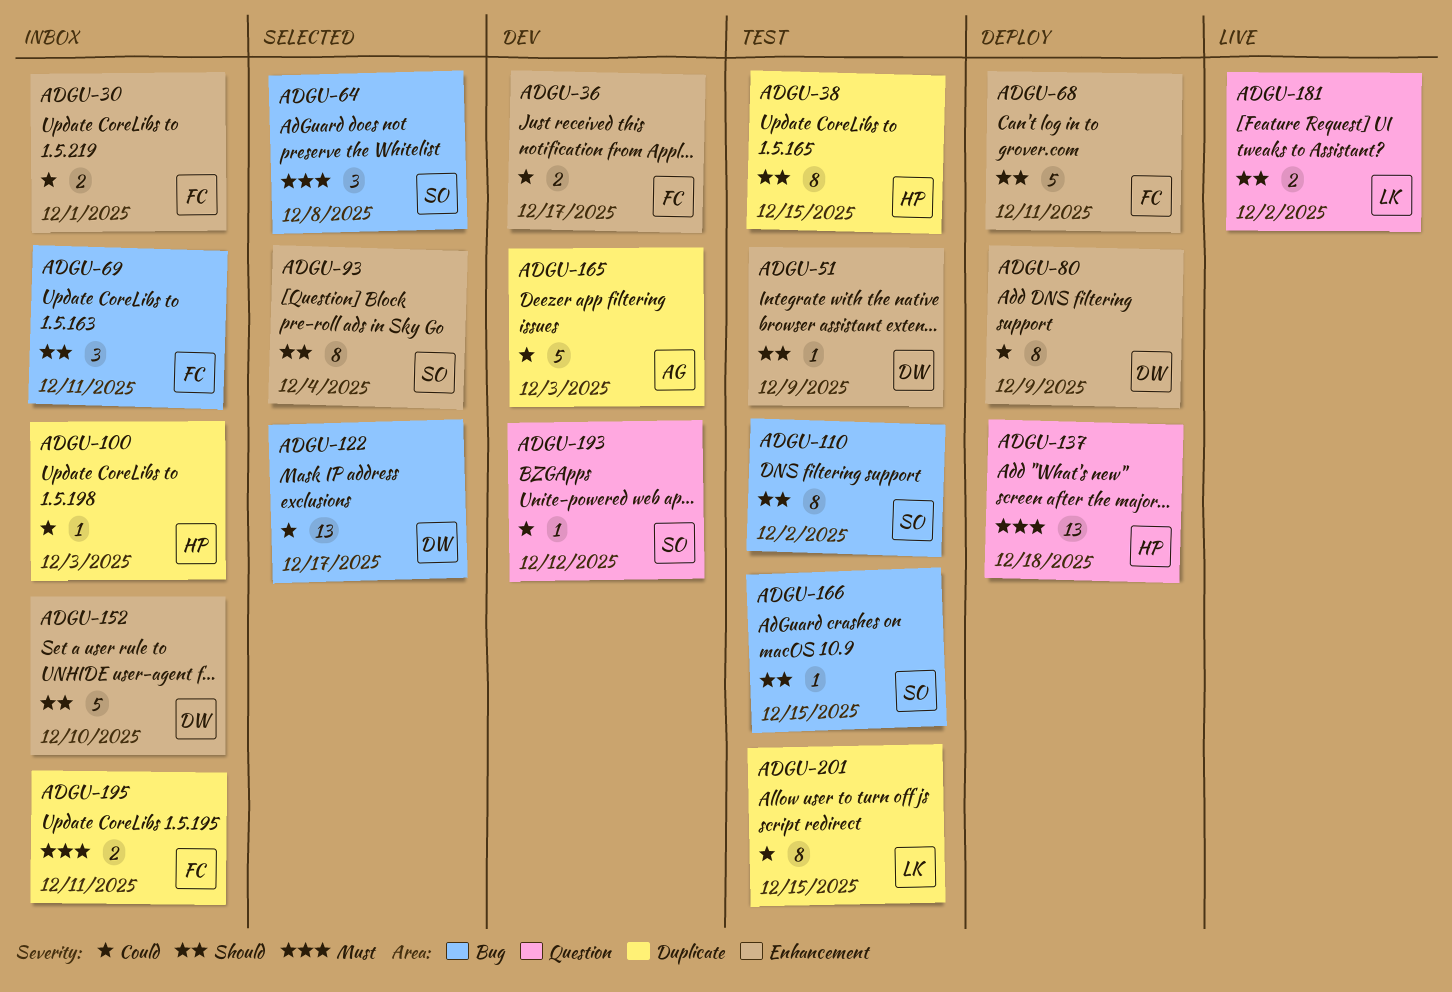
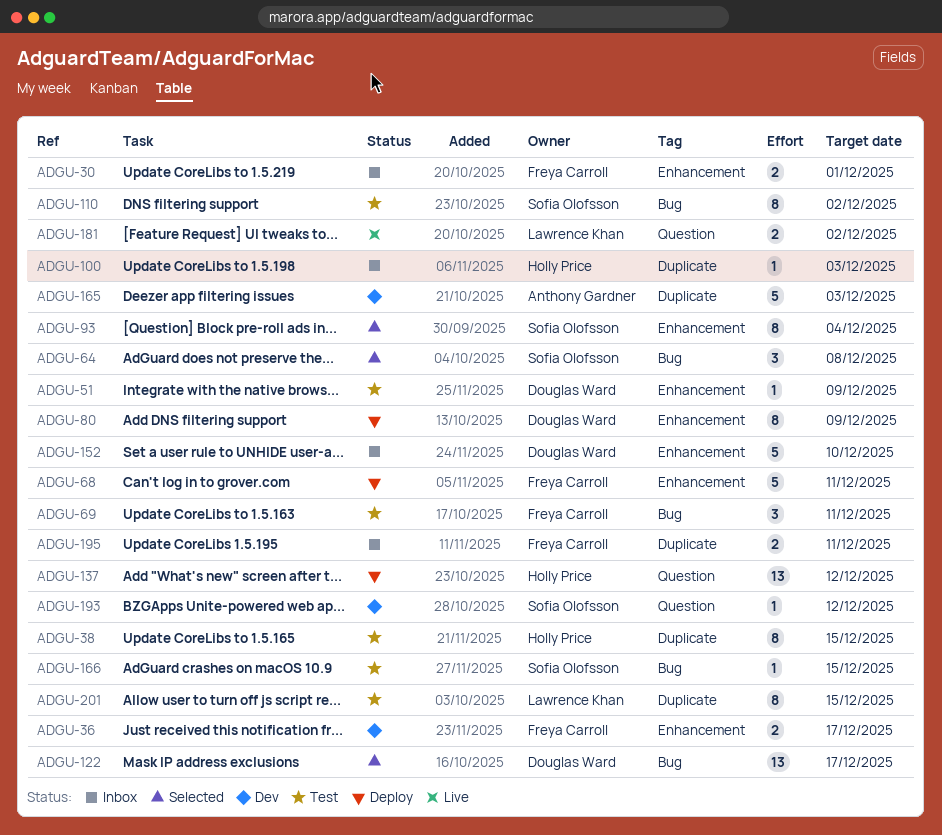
ADGU-69, status: Inbox -> Test
ADGU-137, due: Dec 18 -> Dec 12

